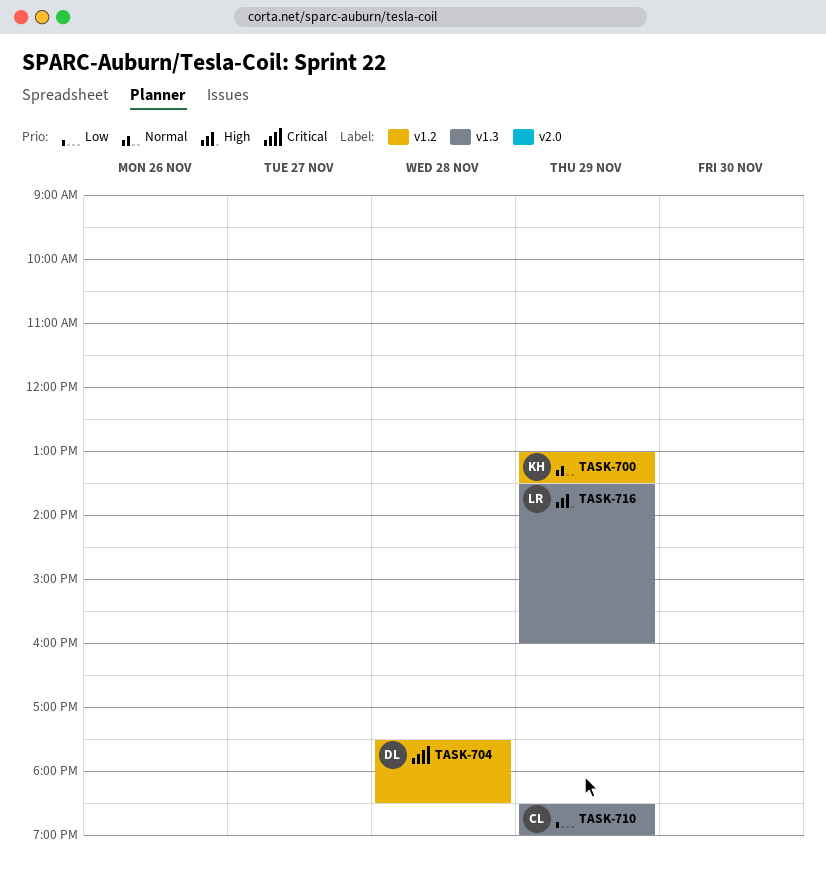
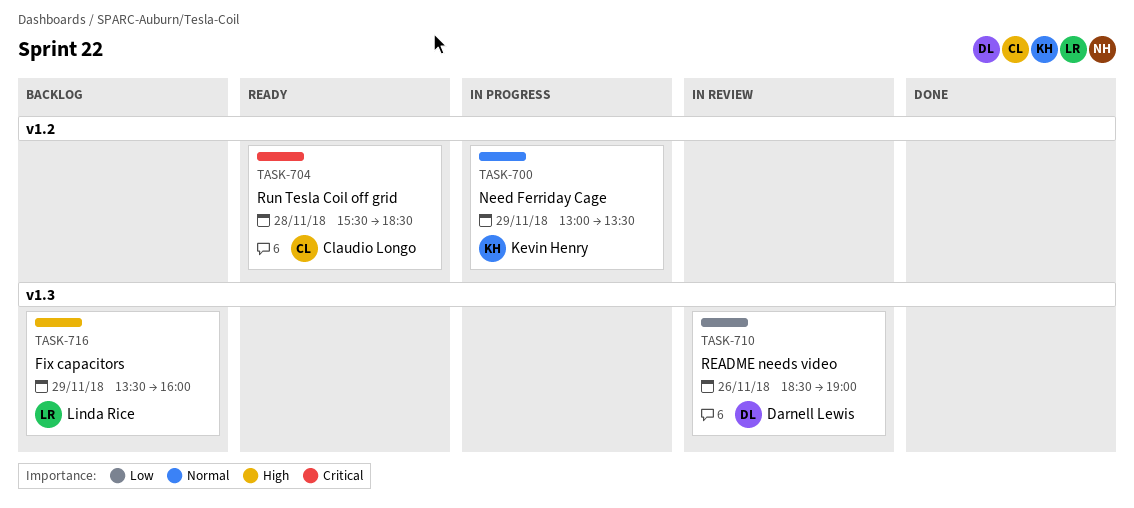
TASK-704, owner: Darnell Lewis -> Claudio Longo
TASK-704, begins: 17:30 -> 15:30
TASK-710, owner: Claudio Longo -> Darnell Lewis
TASK-710, day: Nov 29 -> Nov 26

